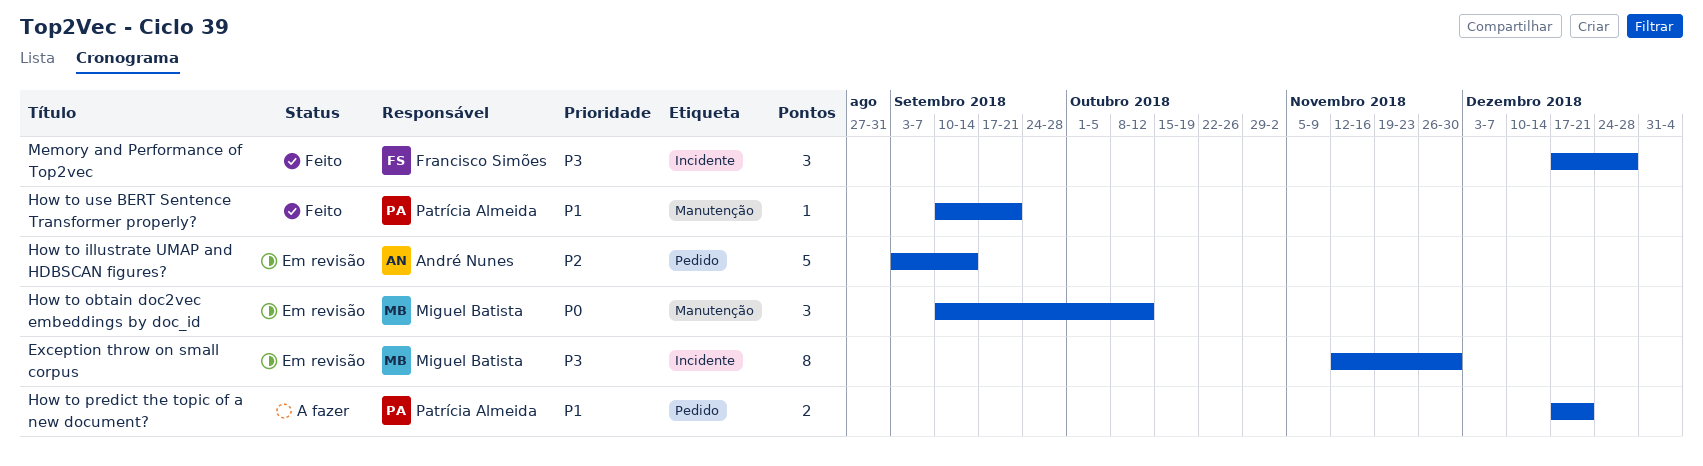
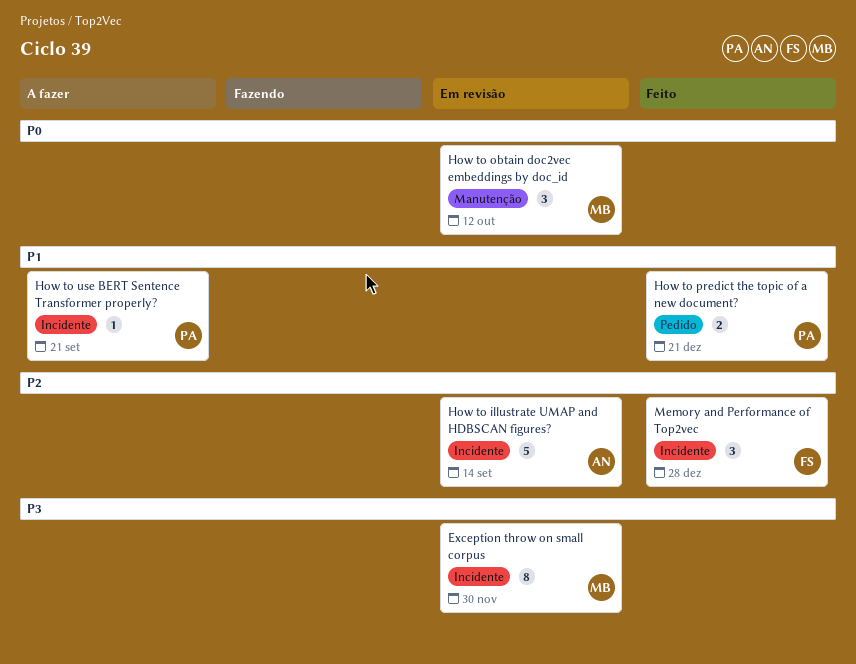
How to illustrate UMAP and HDBSCAN figures?, label: Pedido -> Incidente
How to predict the topic of a new document?, status: A fazer -> Feito
How to use BERT Sentence Transformer properly?, status: Feito -> A fazer
How to use BERT Sentence Transformer properly?, label: Manutenção -> Incidente
Memory and Performance of Top2vec, priority: P3 -> P2

